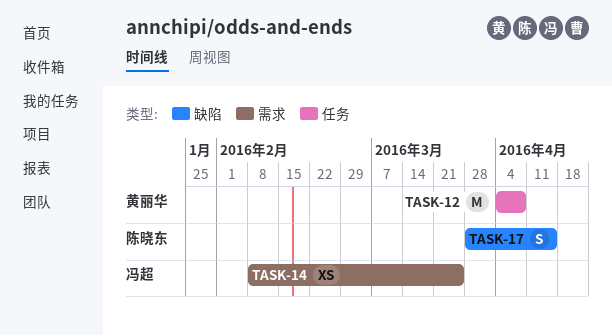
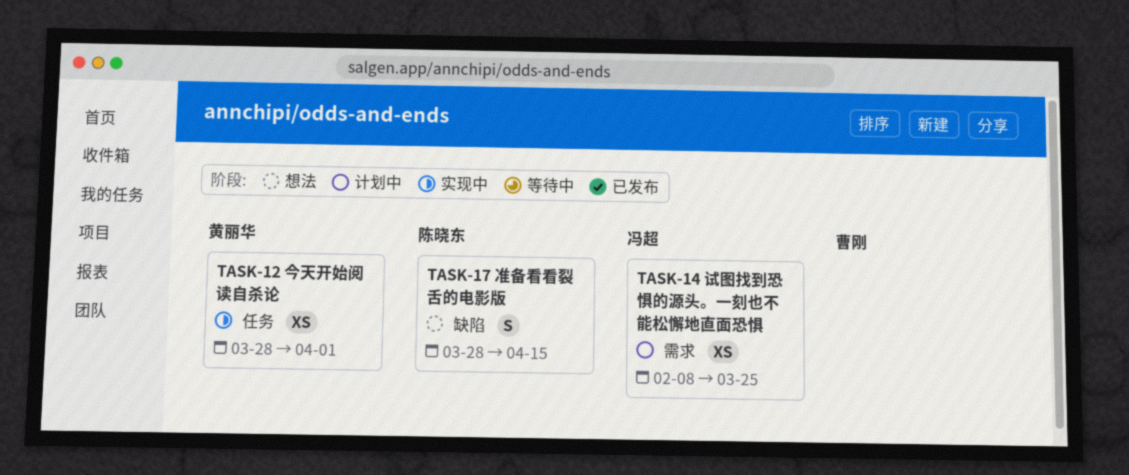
TASK-12, estimate: M -> XS
TASK-12, start: Apr 4 -> Mar 28
TASK-12, due: Apr 8 -> Apr 1

